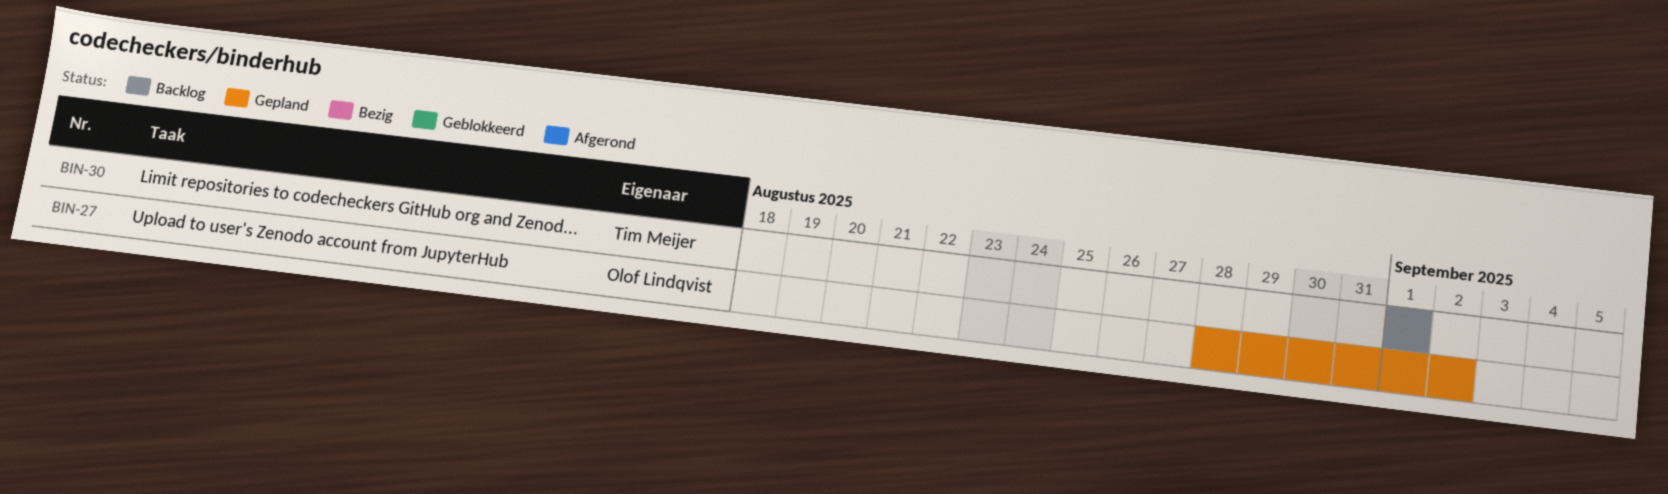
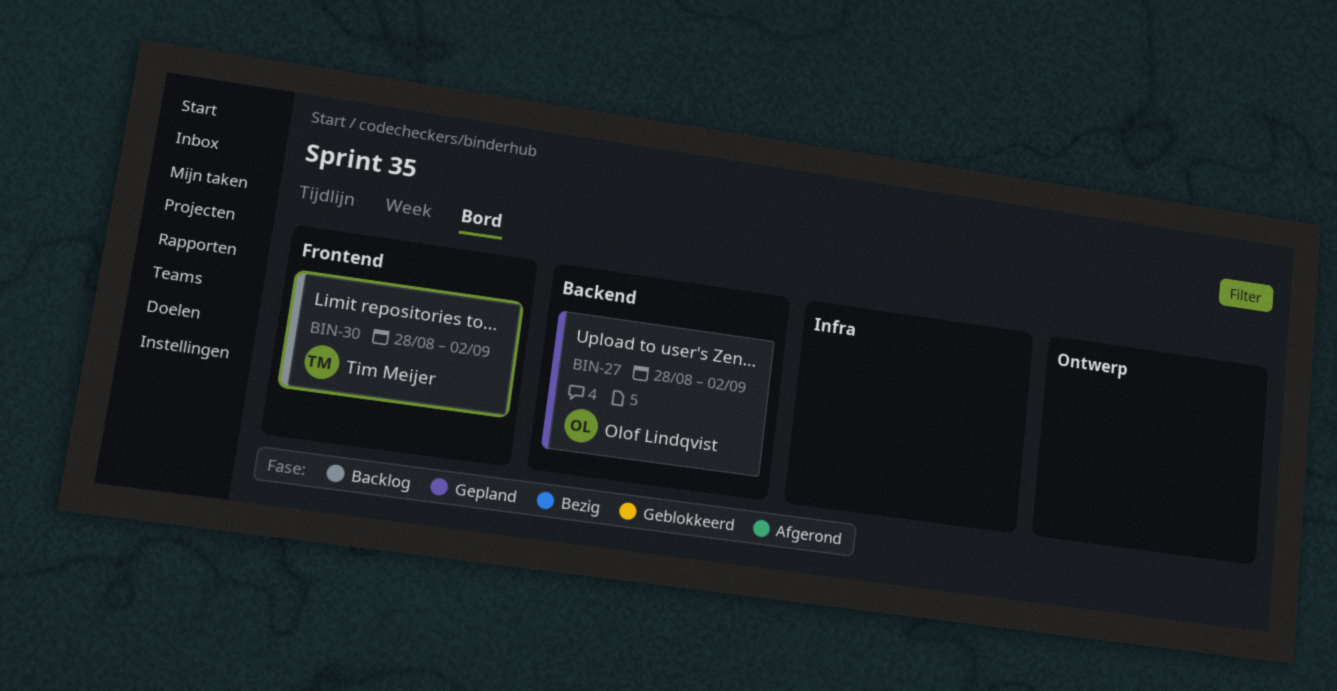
BIN-30, start: Sep 1 -> Aug 28
BIN-30, due: Sep 1 -> Sep 2

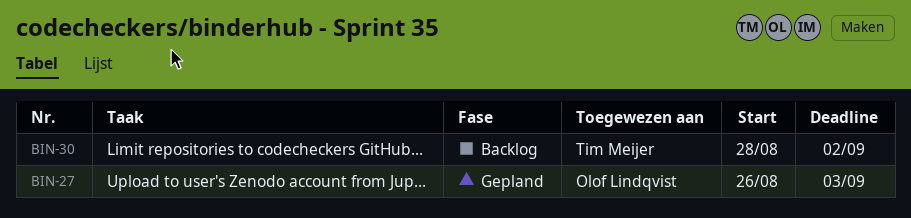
BIN-27, start: Aug 28 -> Aug 26
BIN-27, due: Sep 2 -> Sep 3

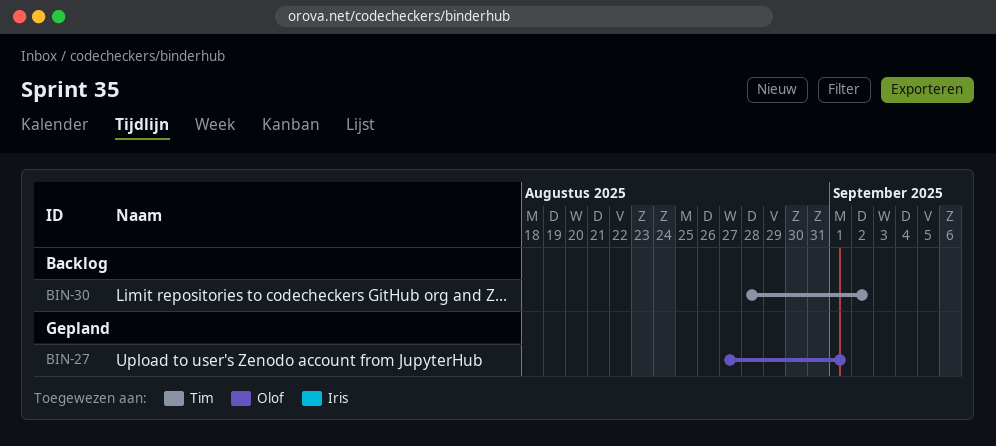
BIN-27, start: Aug 26 -> Aug 27
BIN-27, due: Sep 3 -> Sep 1

